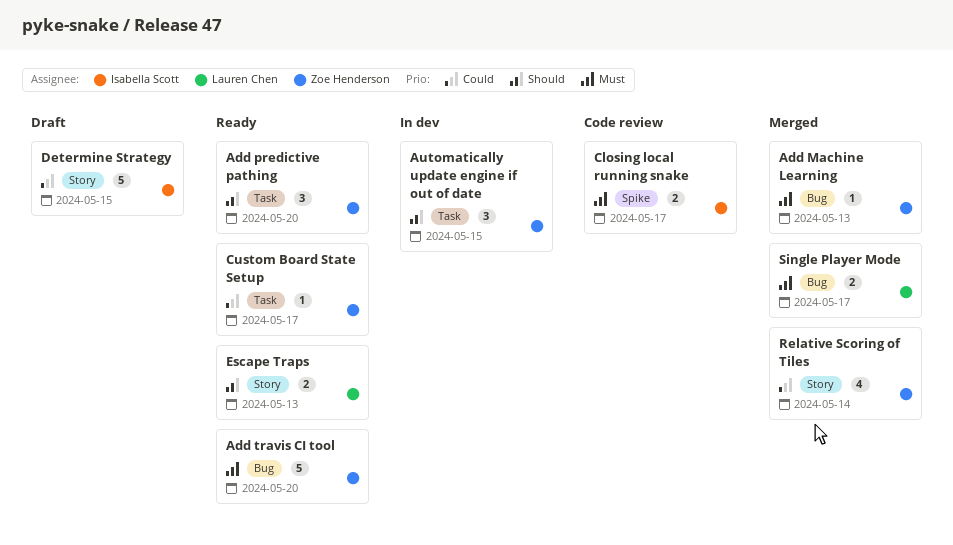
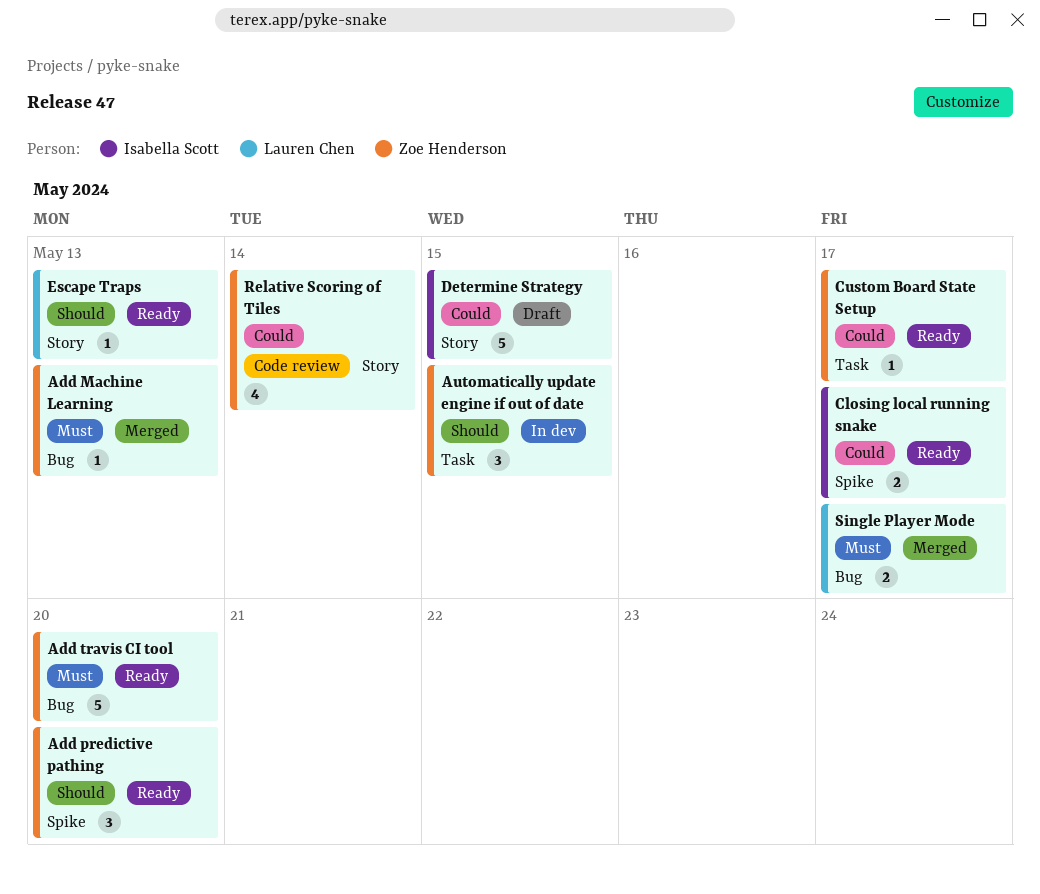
Add predictive pathing, label: Task -> Spike
Closing local running snake, status: Code review -> Ready
Closing local running snake, priority: Must -> Could
Escape Traps, estimate: 2 -> 1
Relative Scoring of Tiles, status: Merged -> Code review

